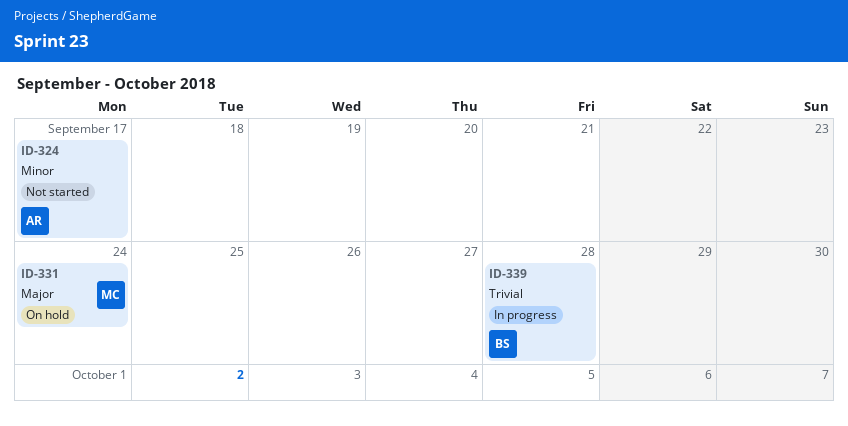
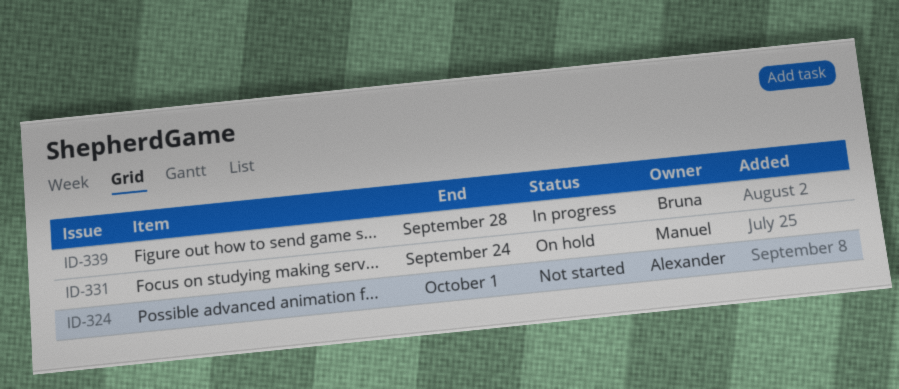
ID-324, due: Sep 17 -> Oct 1

